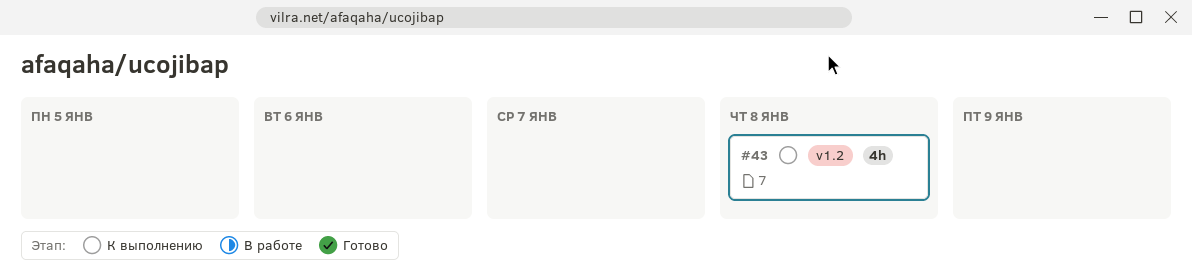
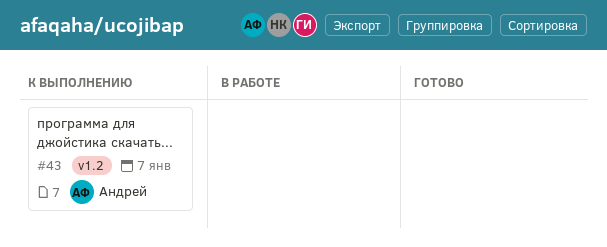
#43, due: Jan 8 -> Jan 7

